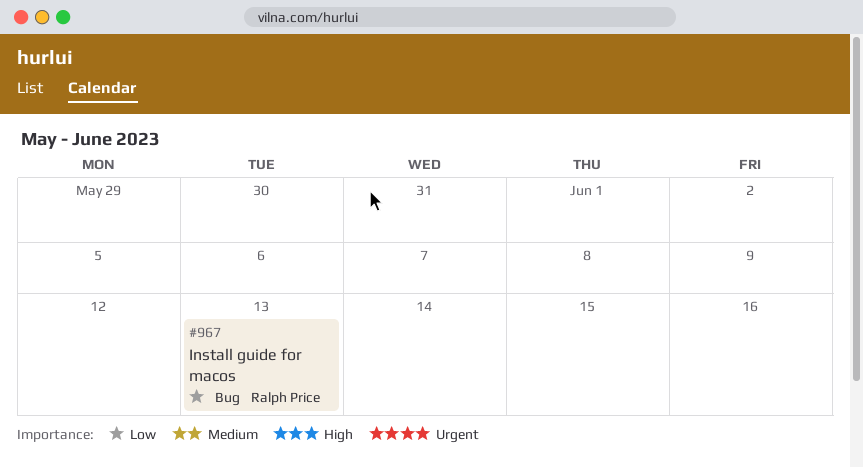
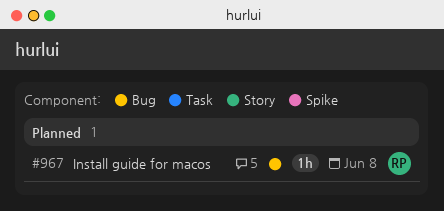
#967, due: Jun 13 -> Jun 8

